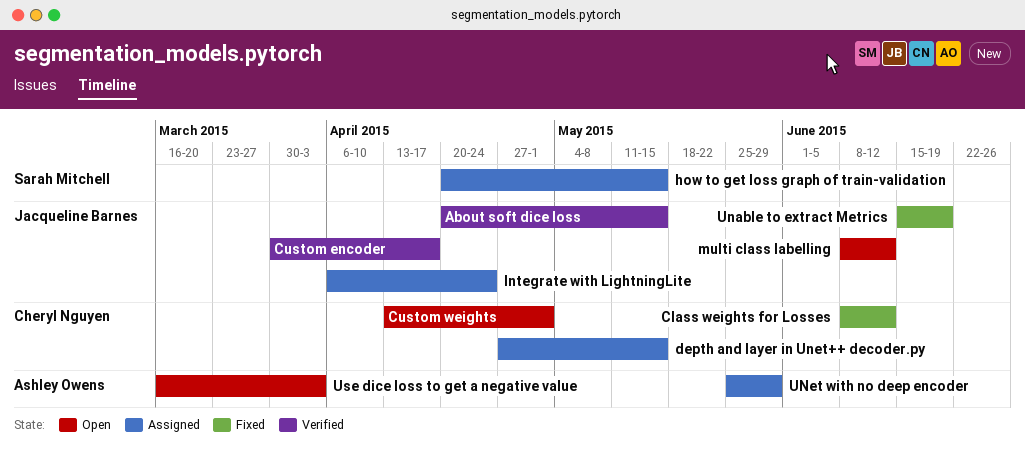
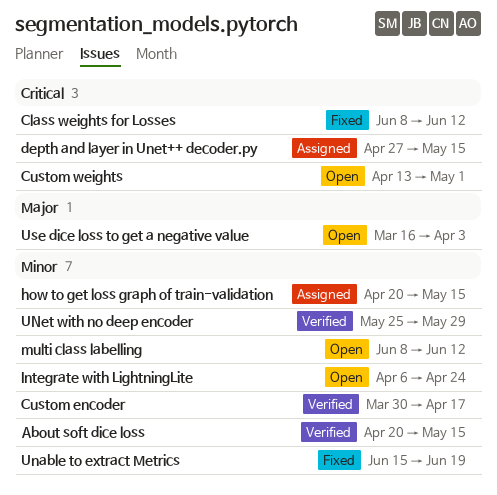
Integrate with LightningLite, status: Assigned -> Open
UNet with no deep encoder, status: Assigned -> Verified

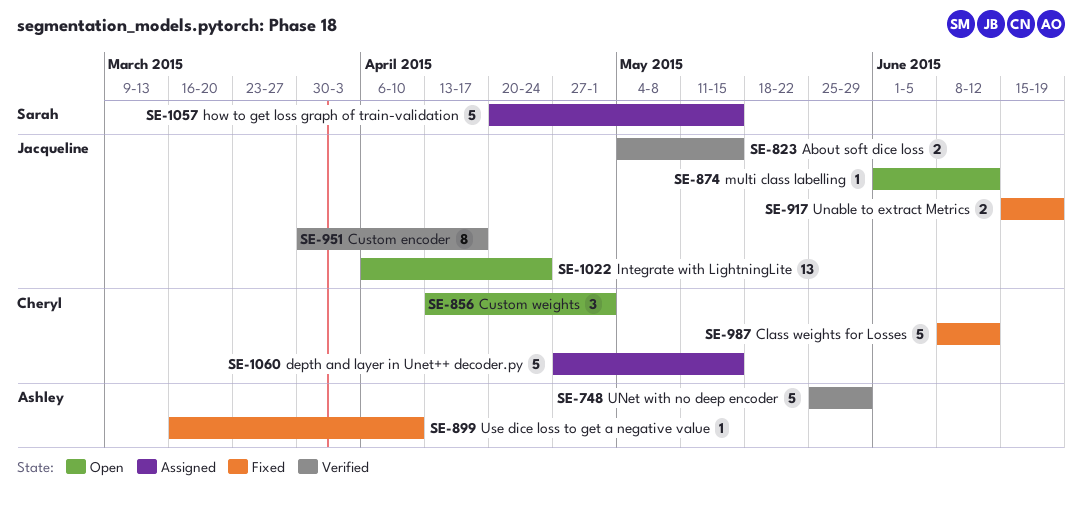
About soft dice loss, start: Apr 20 -> May 4
multi class labelling, start: Jun 8 -> Jun 1
Use dice loss to get a negative value, status: Open -> Fixed
Use dice loss to get a negative value, due: Apr 3 -> Apr 10

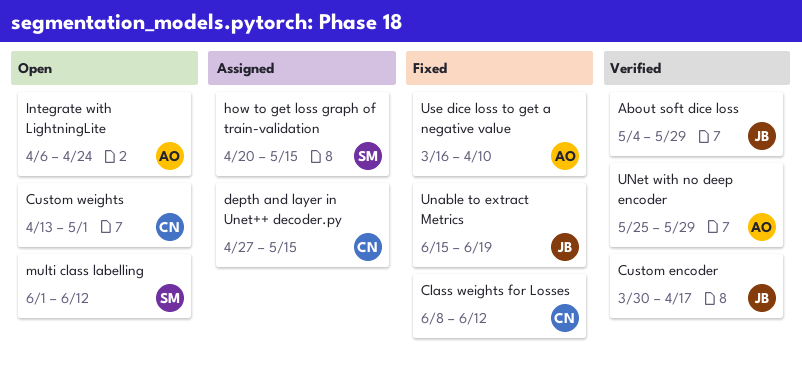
About soft dice loss, due: May 15 -> May 29
Integrate with LightningLite, owner: Jacqueline -> Ashley
multi class labelling, owner: Jacqueline -> Sarah

